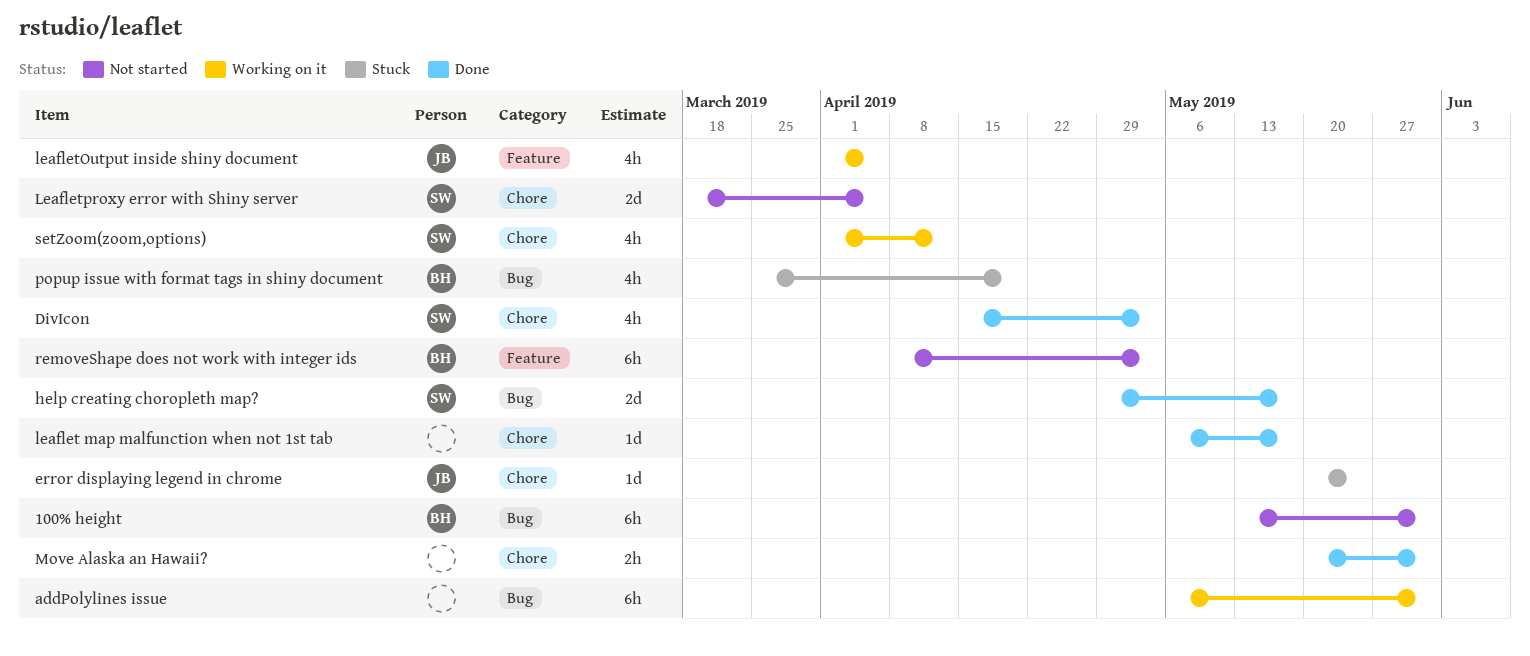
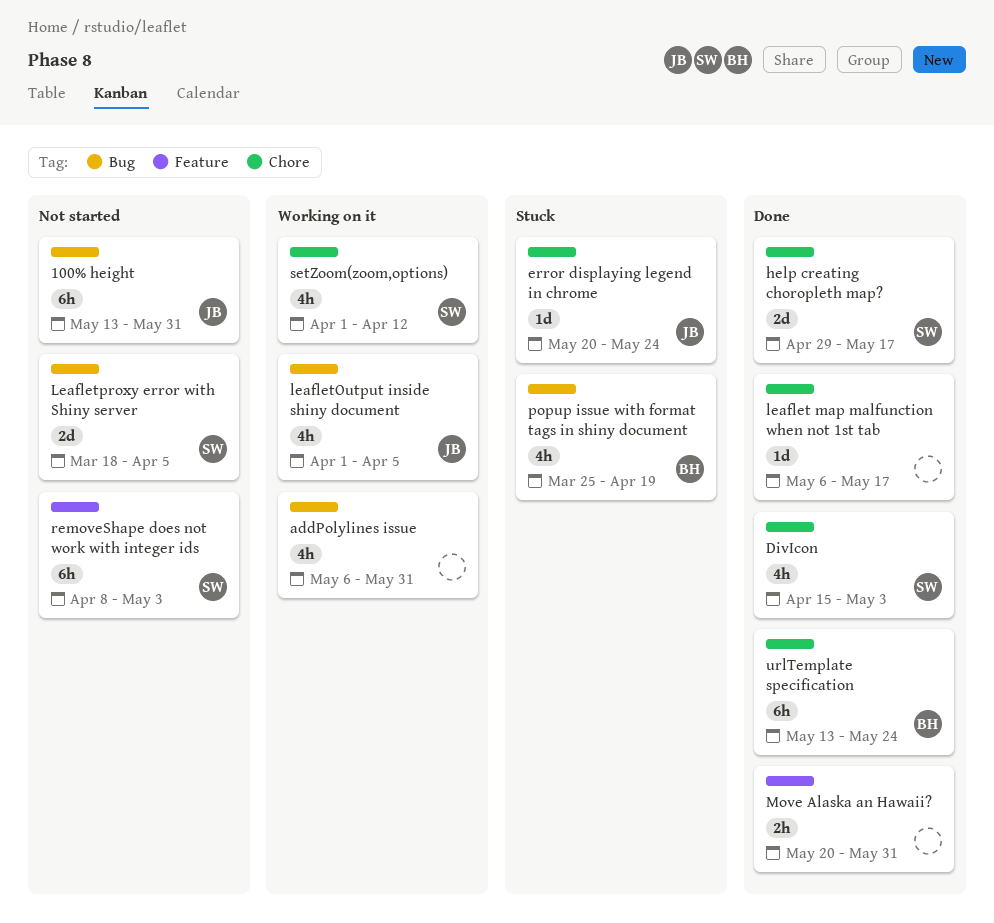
100% height, owner: BH -> JB
addPolylines issue, estimate: 6h -> 4h
help creating choropleth map?, label: Bug -> Chore
leafletOutput inside shiny document, label: Feature -> Bug
Leafletproxy error with Shiny server, label: Chore -> Bug
Move Alaska an Hawaii?, label: Chore -> Feature
removeShape does not work with integer ids, owner: BH -> SW
urlTemplate specification: none -> present

